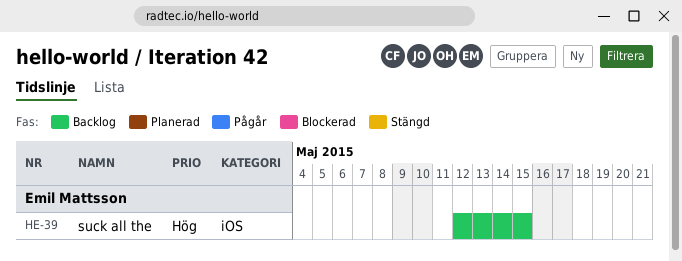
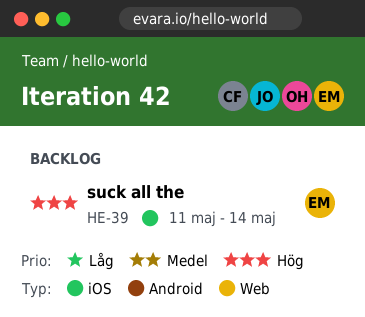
HE-39, start: May 12 -> May 11
HE-39, due: May 15 -> May 14

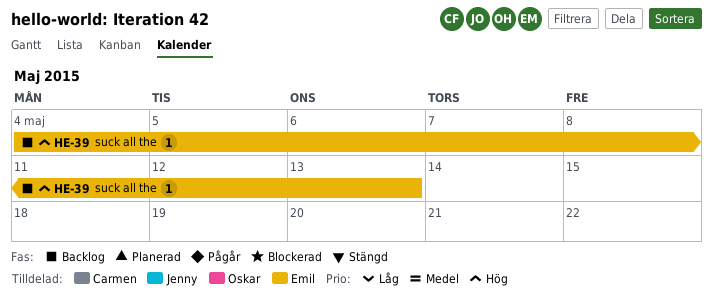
HE-39, start: May 11 -> May 4
HE-39, due: May 14 -> May 13

